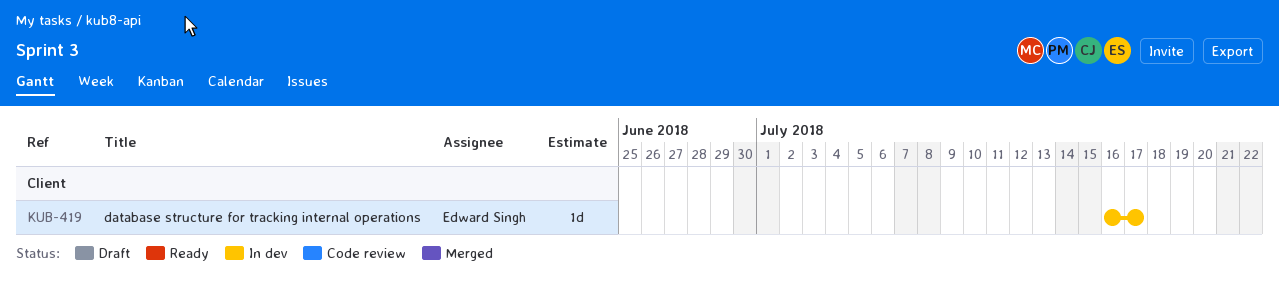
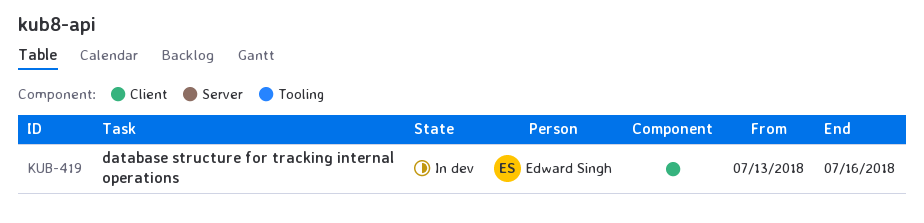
KUB-419, start: Jul 16 -> Jul 13
KUB-419, due: Jul 17 -> Jul 16

